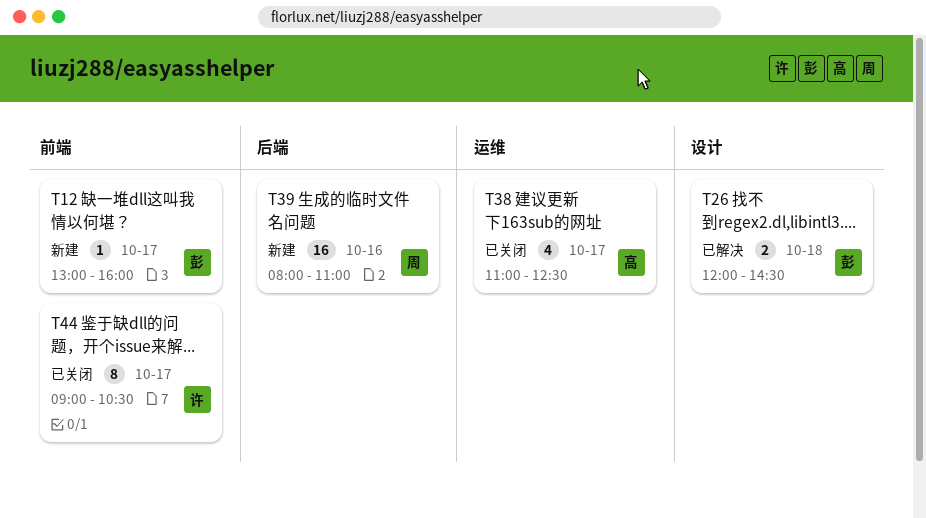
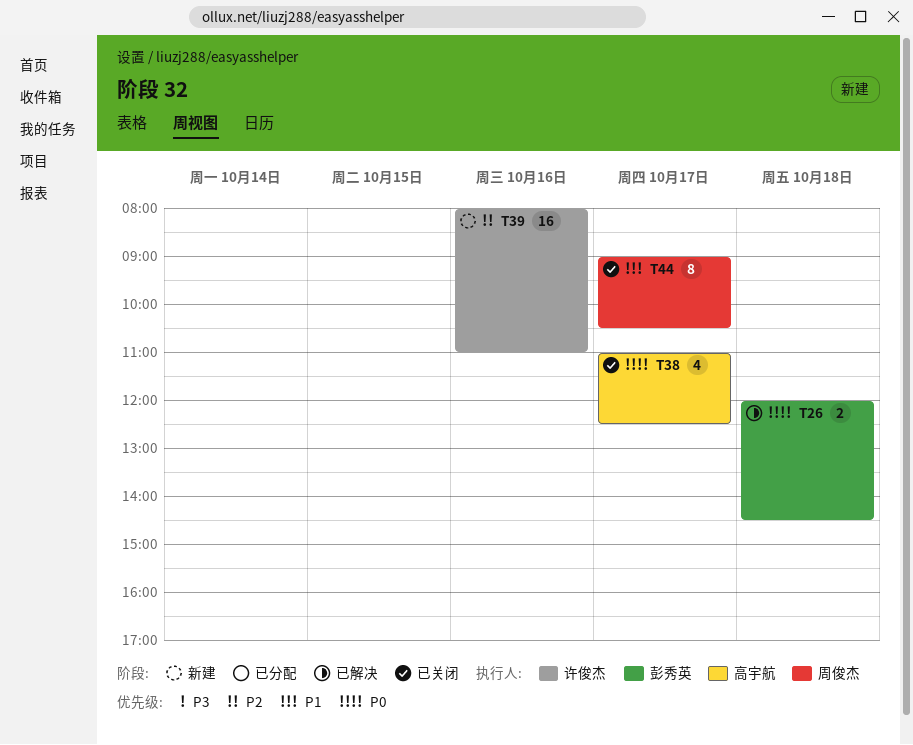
T12: present -> none
T39, owner: 周俊杰 -> 许俊杰
T44, owner: 许俊杰 -> 周俊杰

